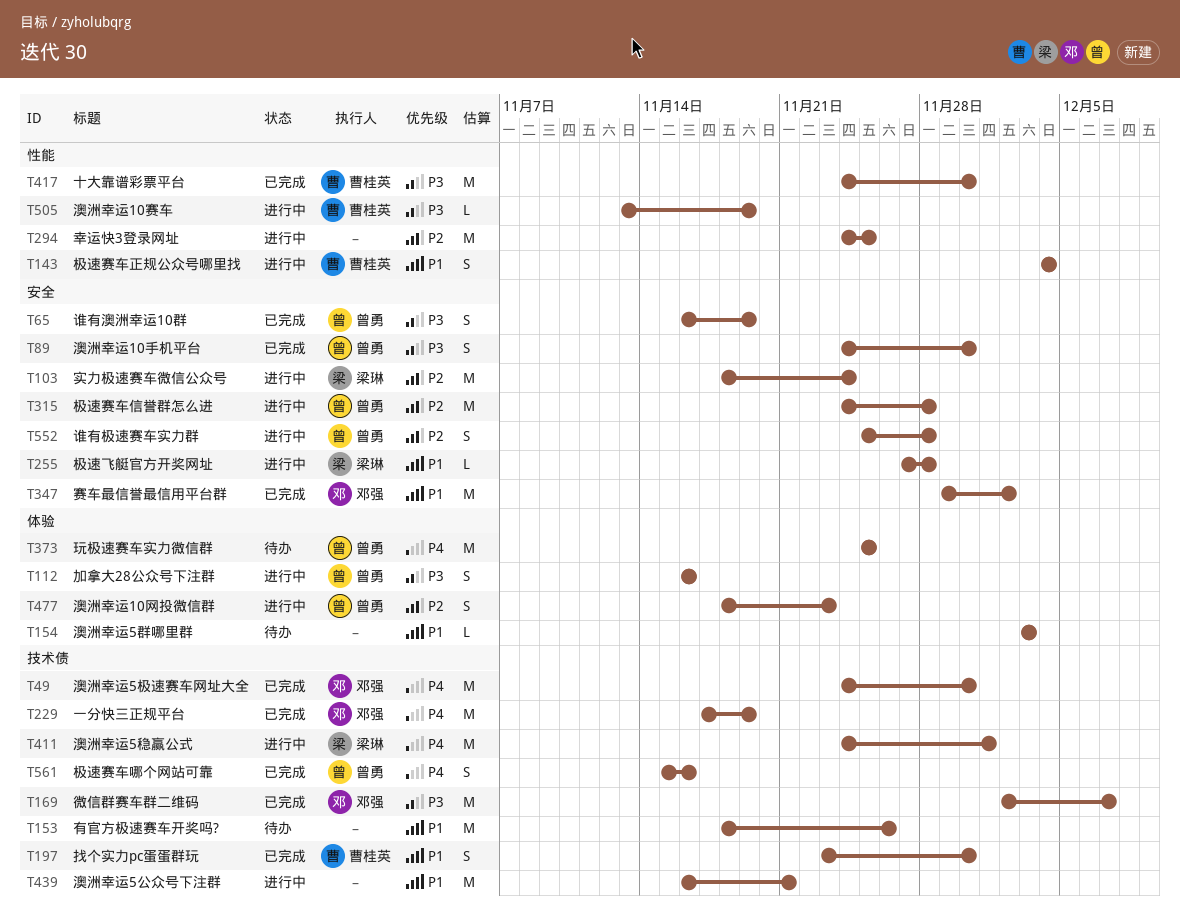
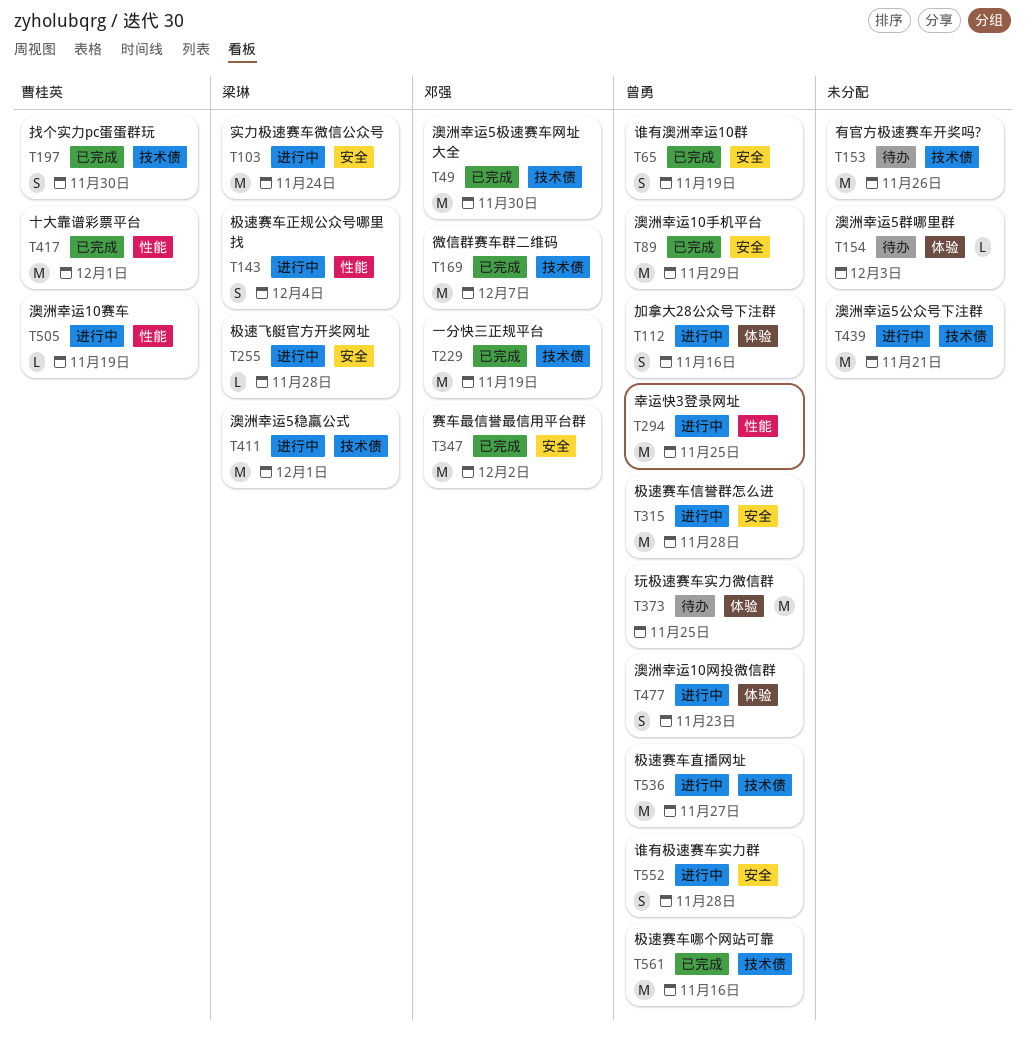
T89, estimate: S -> M
T89, due: Nov 30 -> Nov 29
T143, owner: 曹桂英 -> 梁琳
T294, owner: none -> 曾勇
T417, due: Nov 30 -> Dec 1
T536: none -> present
T561, estimate: S -> M

